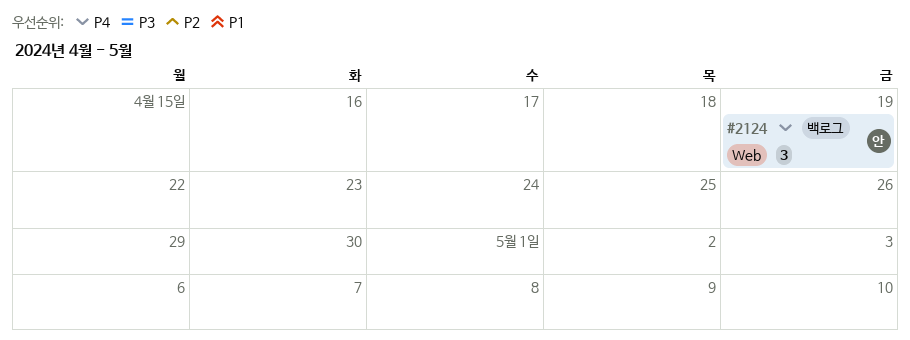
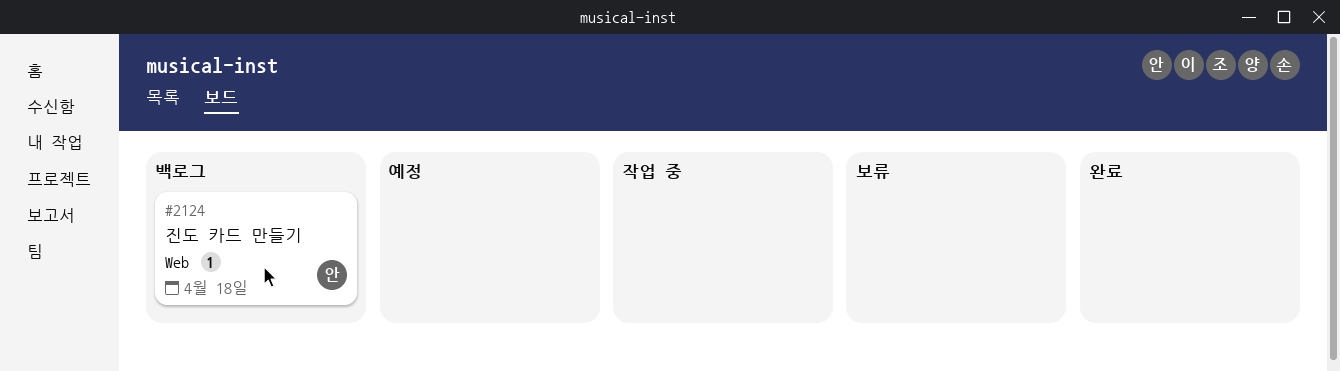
#2124, estimate: 3 -> 1
#2124, due: Apr 19 -> Apr 18

